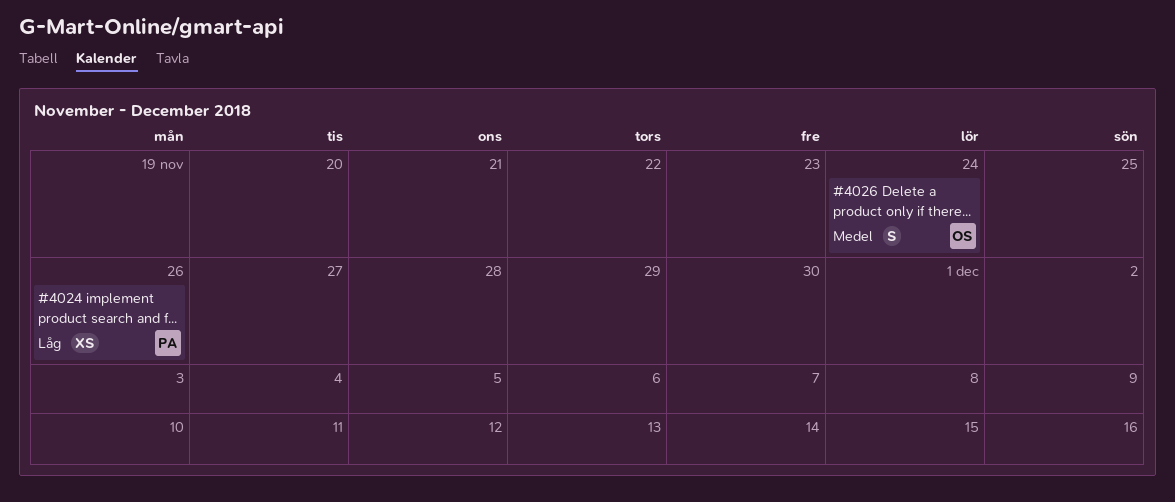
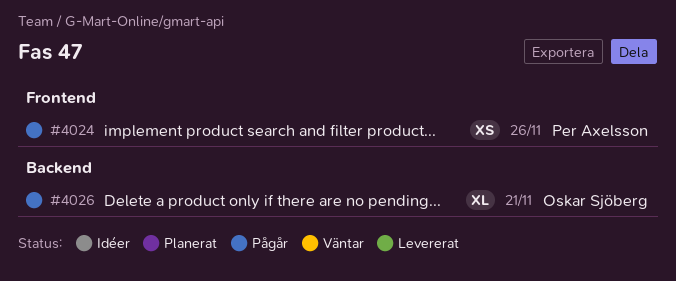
#4026, estimate: S -> XL
#4026, due: Nov 24 -> Nov 21

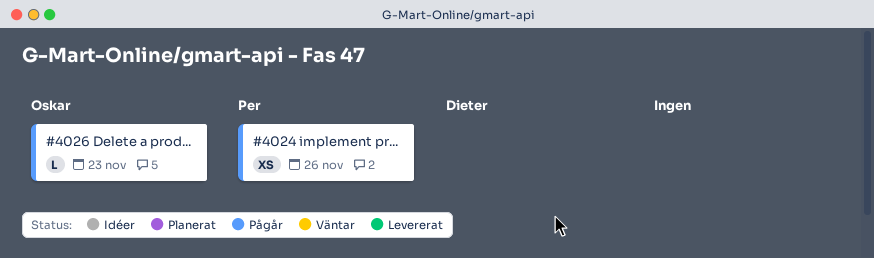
#4026, estimate: XL -> L
#4026, due: Nov 21 -> Nov 23

